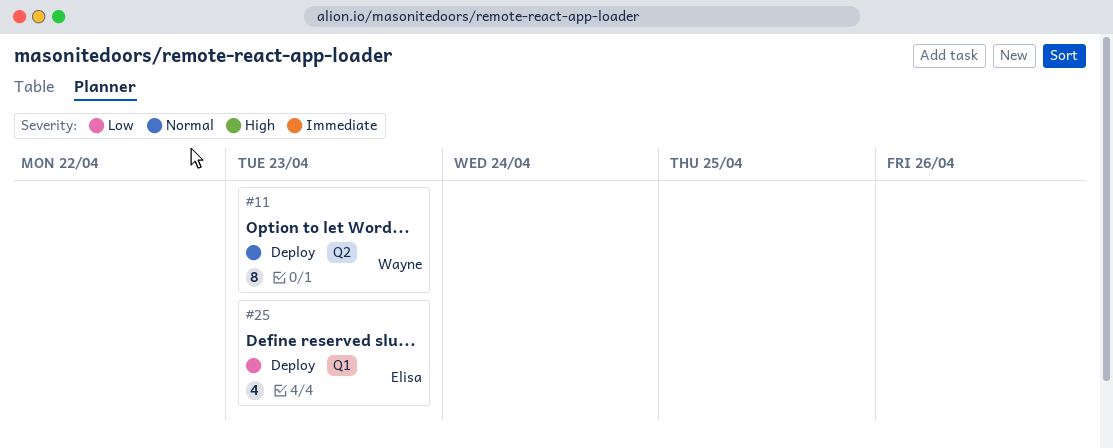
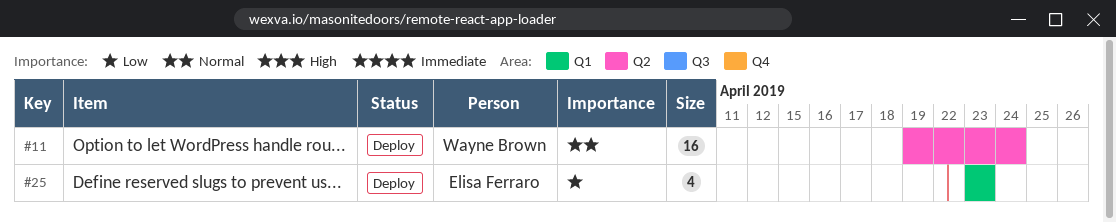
#11, estimate: 8 -> 16
#11, due: Apr 23 -> Apr 24

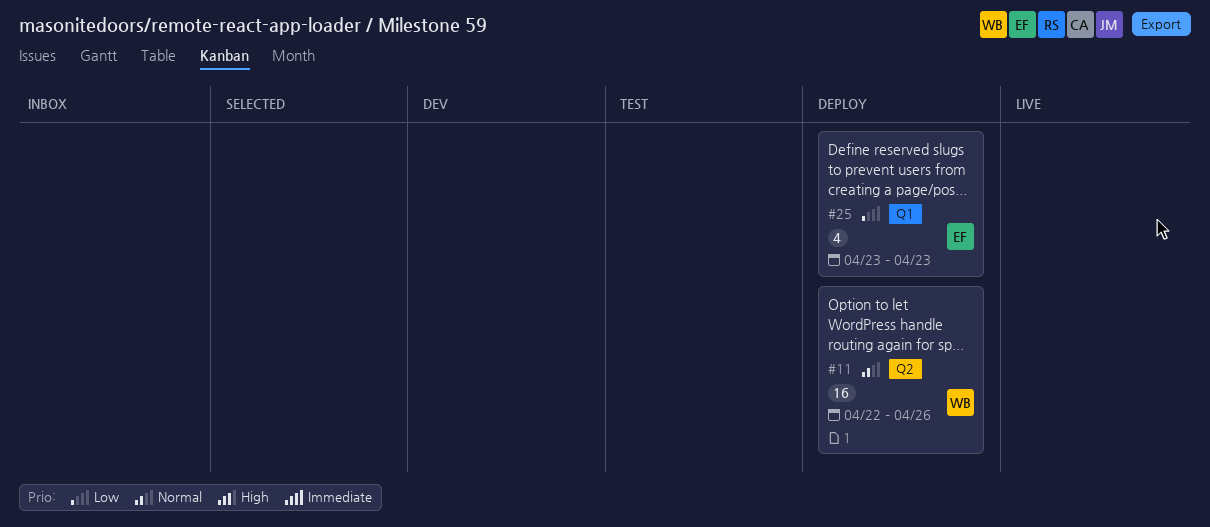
#11, start: Apr 19 -> Apr 22
#11, due: Apr 24 -> Apr 26

